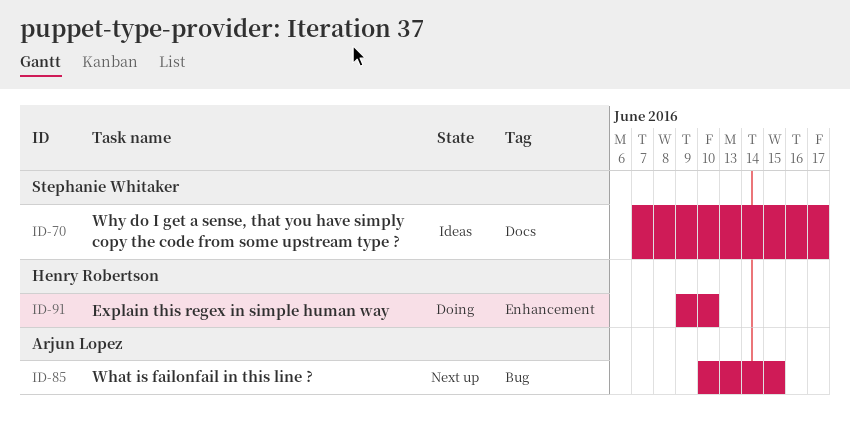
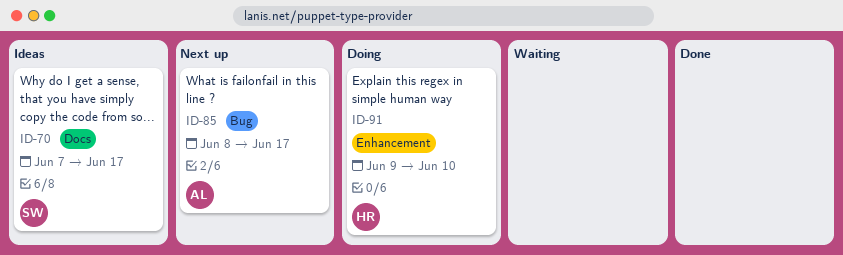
ID-85, start: Jun 10 -> Jun 8
ID-85, due: Jun 15 -> Jun 17

